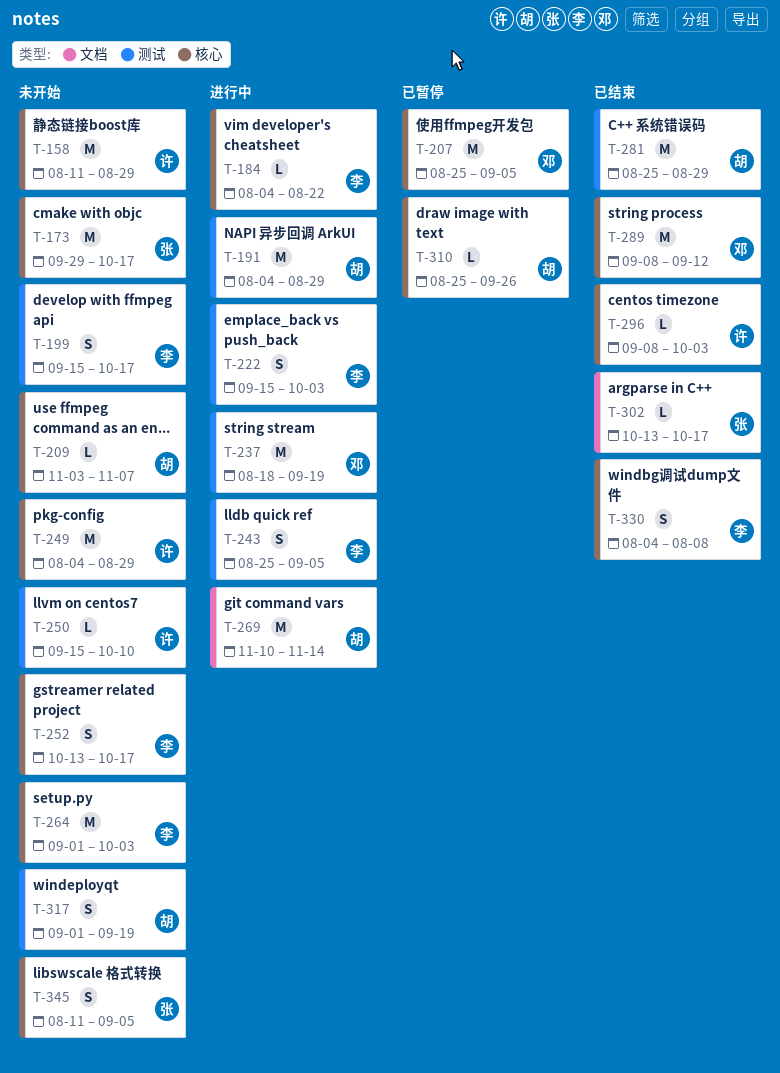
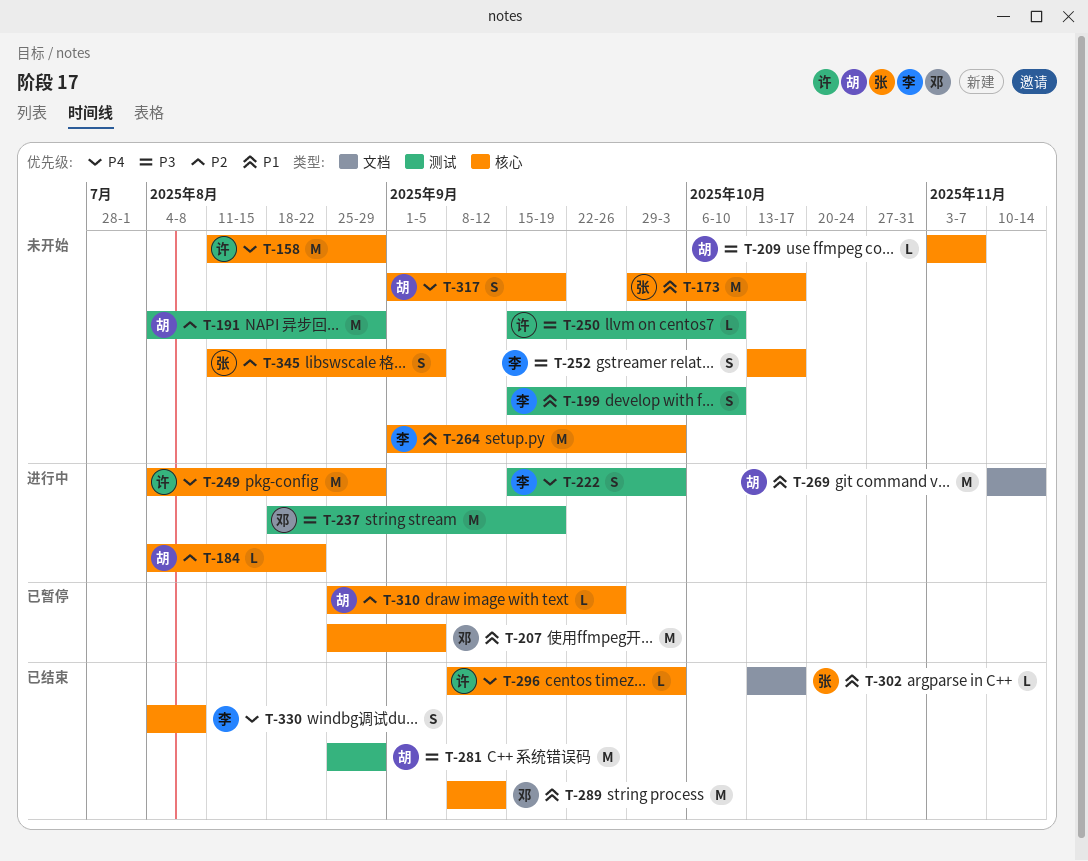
T-184, owner: 李 -> 胡
T-191, status: 进行中 -> 未开始
T-199, due: Oct 17 -> Oct 10
T-243: present -> none
T-249, status: 未开始 -> 进行中
T-317, label: 测试 -> 核心

